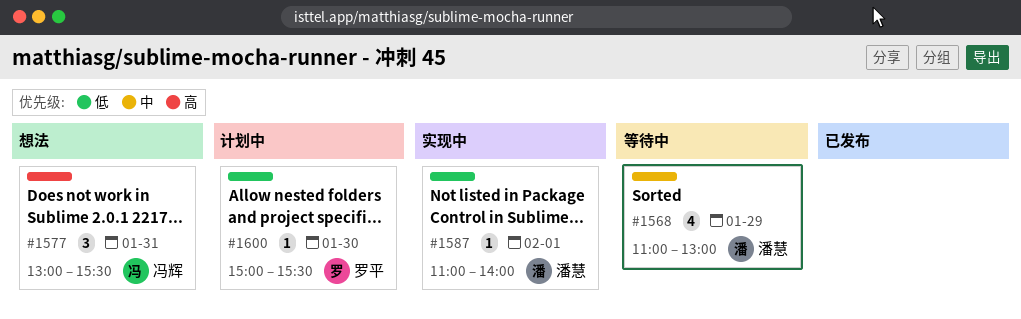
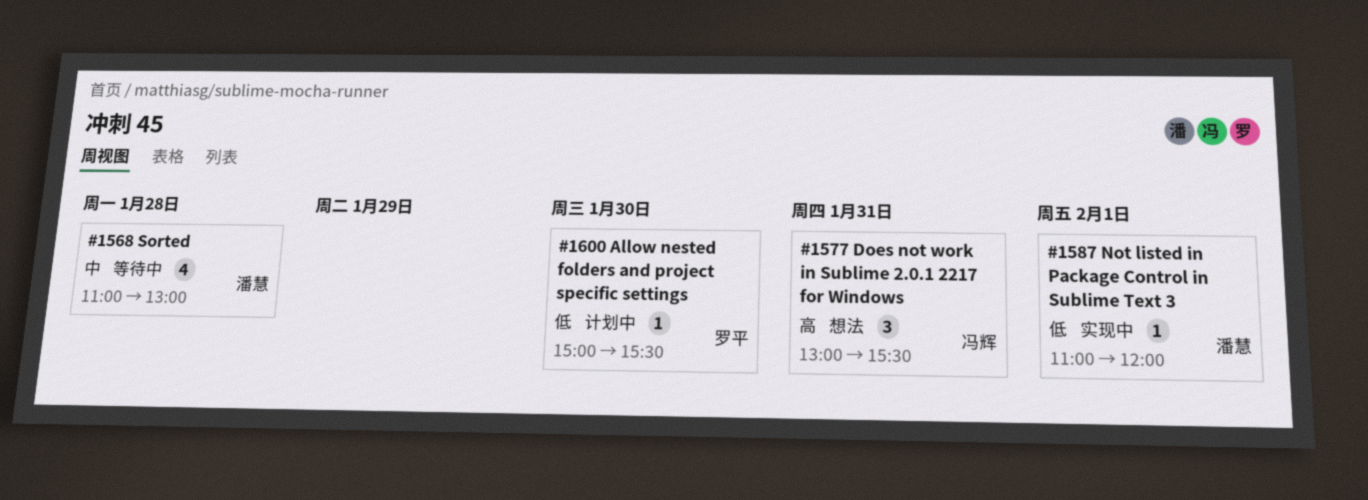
#1568, day: Jan 29 -> Jan 28
#1587, ends: 14:00 -> 12:00

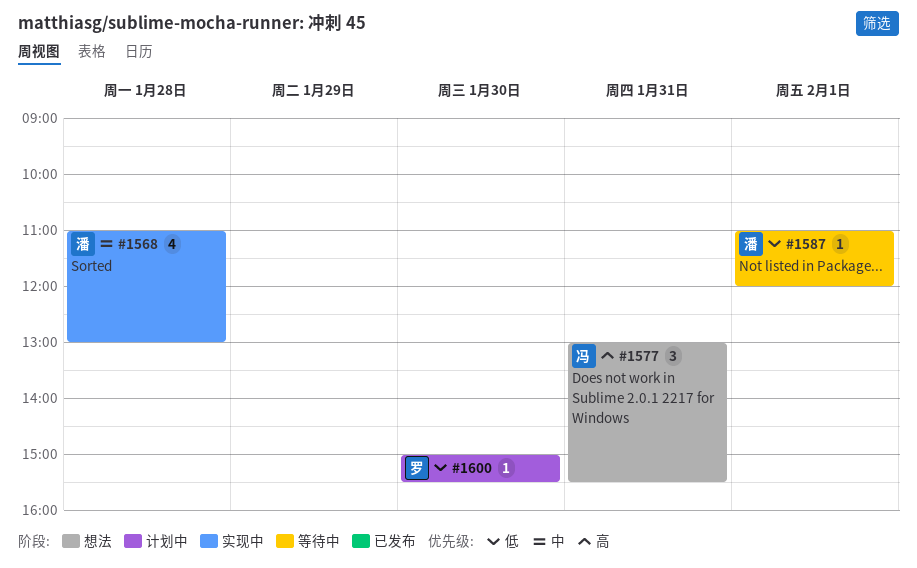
#1568, status: 等待中 -> 实现中
#1587, status: 实现中 -> 等待中

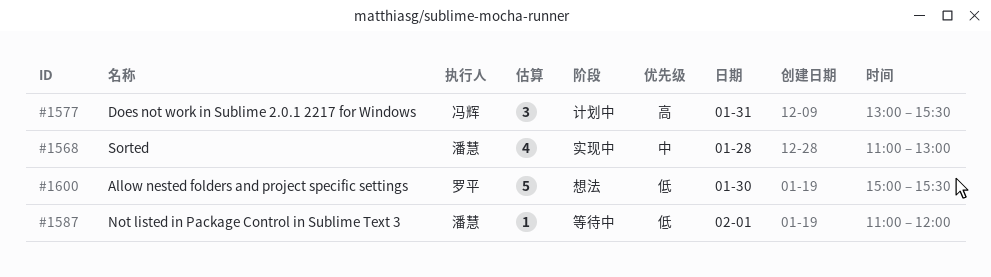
#1577, status: 想法 -> 计划中
#1600, status: 计划中 -> 想法
#1600, estimate: 1 -> 5

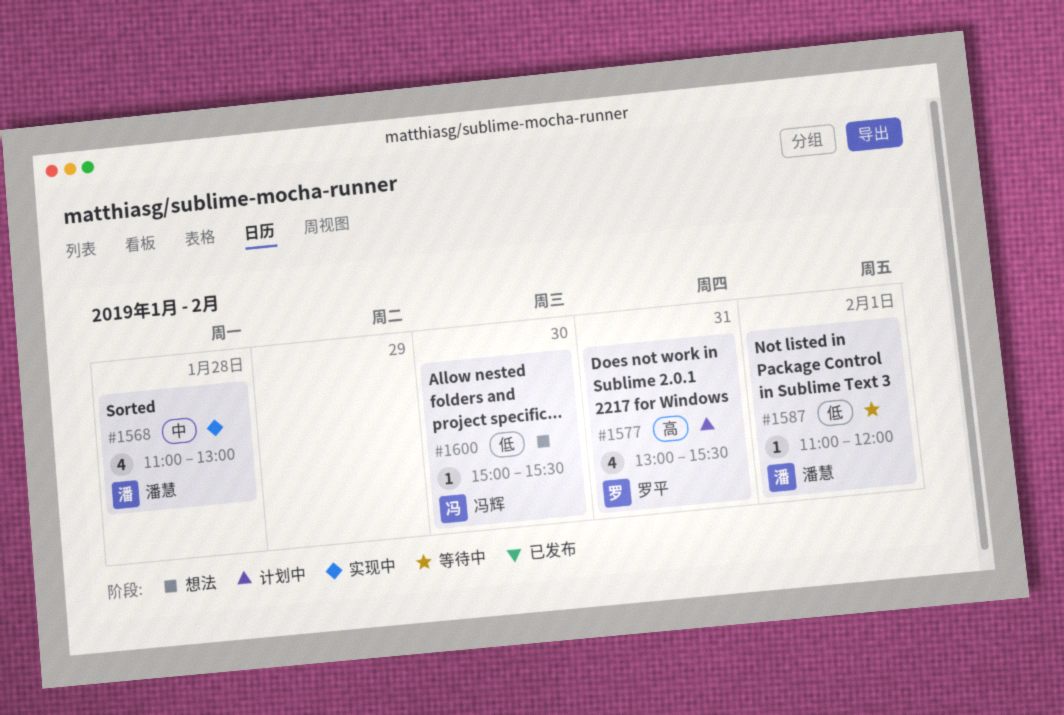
#1577, owner: 冯辉 -> 罗平
#1577, estimate: 3 -> 4
#1600, owner: 罗平 -> 冯辉
#1600, estimate: 5 -> 1

